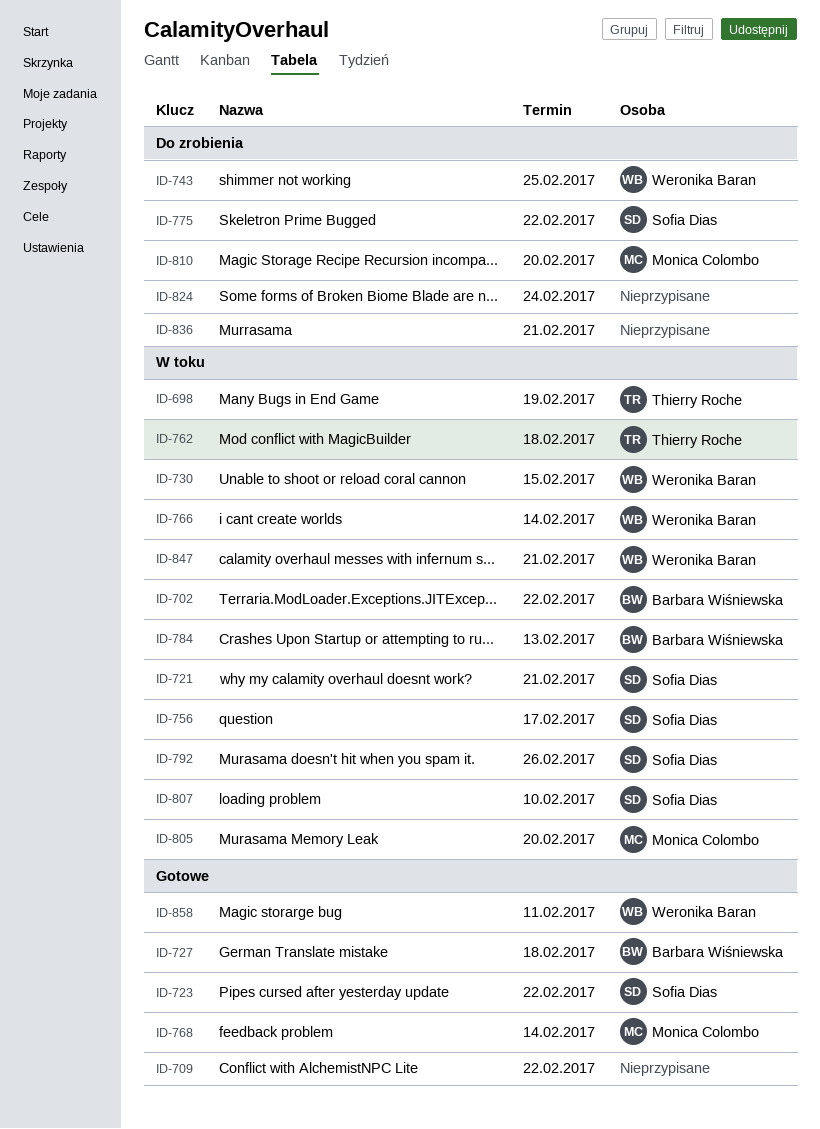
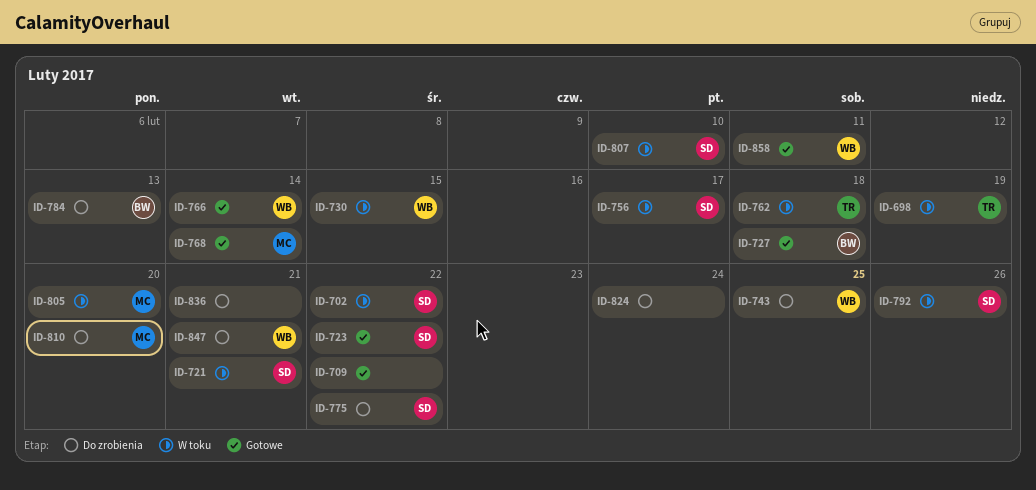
ID-702, owner: Barbara Wiśniewska -> Sofia Dias
ID-766, status: W toku -> Gotowe
ID-784, status: W toku -> Do zrobienia
ID-847, status: W toku -> Do zrobienia

